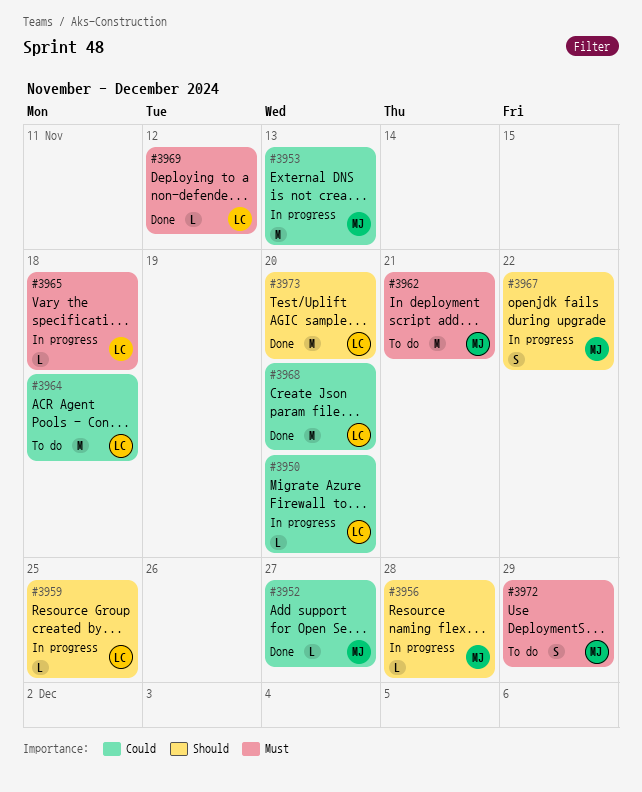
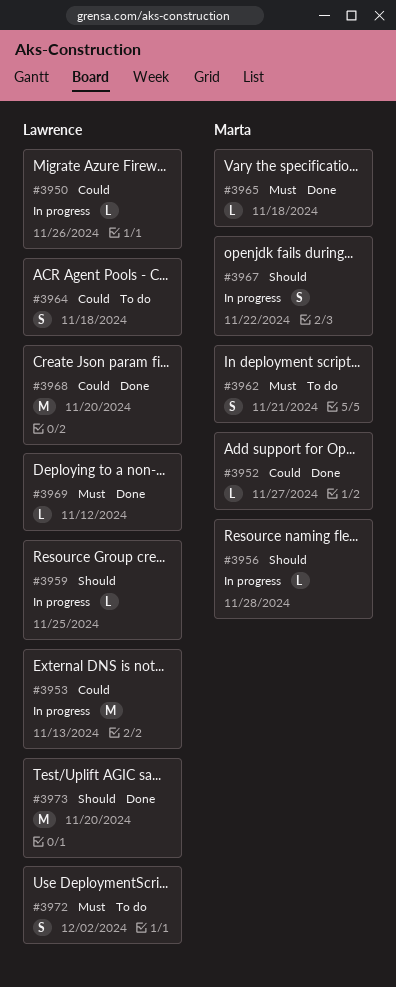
#3950, due: Nov 20 -> Nov 26
#3953, owner: Marta -> Lawrence
#3962, estimate: M -> S
#3964, estimate: M -> S
#3965, status: In progress -> Done
#3965, owner: Lawrence -> Marta
#3972, owner: Marta -> Lawrence
#3972, due: Nov 29 -> Dec 2

